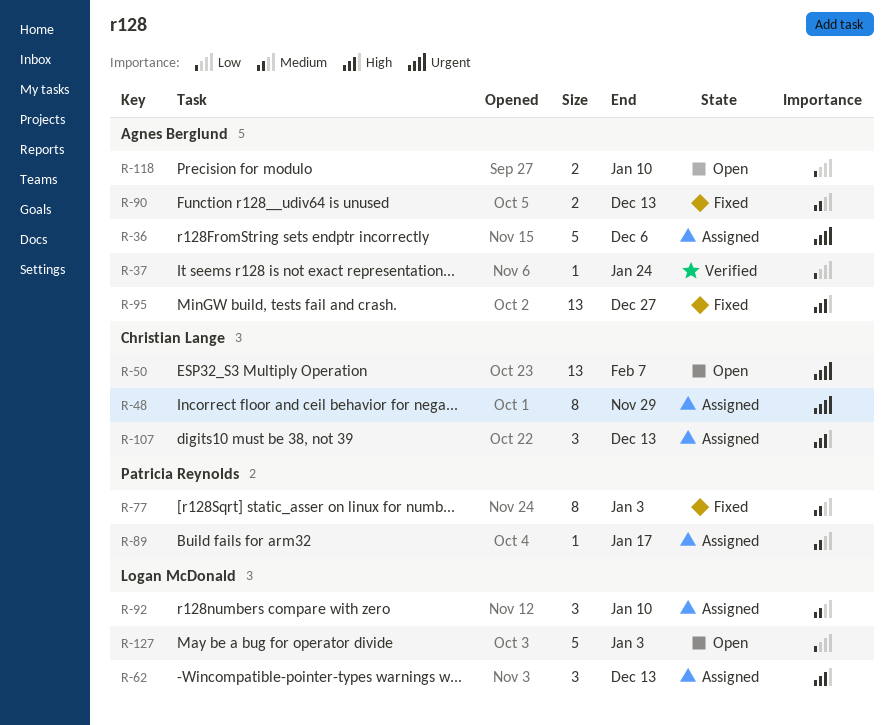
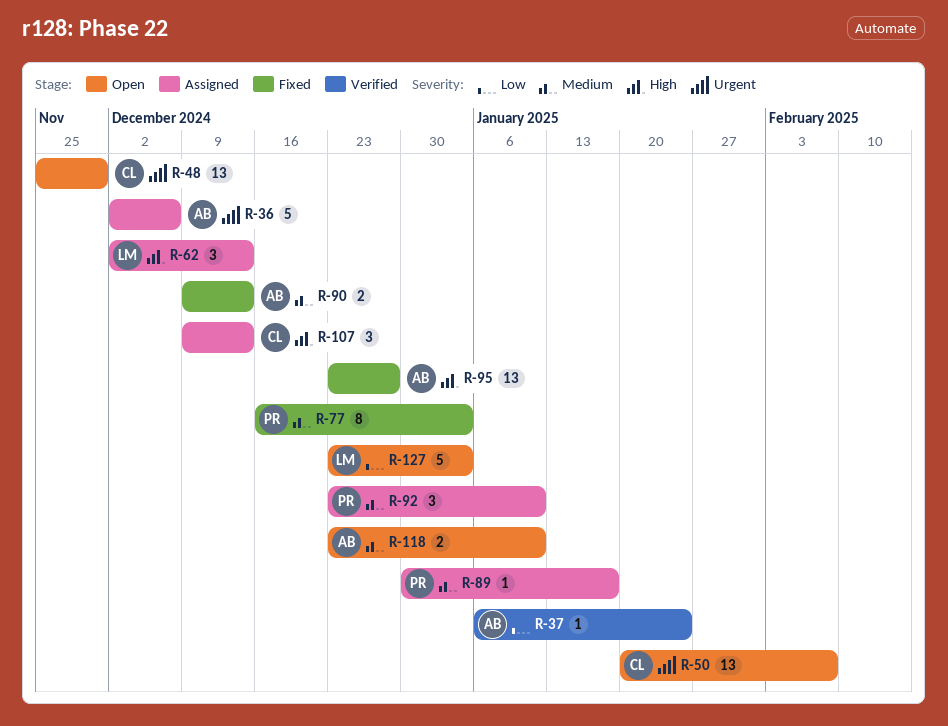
R-48, status: Assigned -> Open
R-48, estimate: 8 -> 13
R-92, owner: Logan McDonald -> Patricia Reynolds
R-118, priority: Low -> Medium

